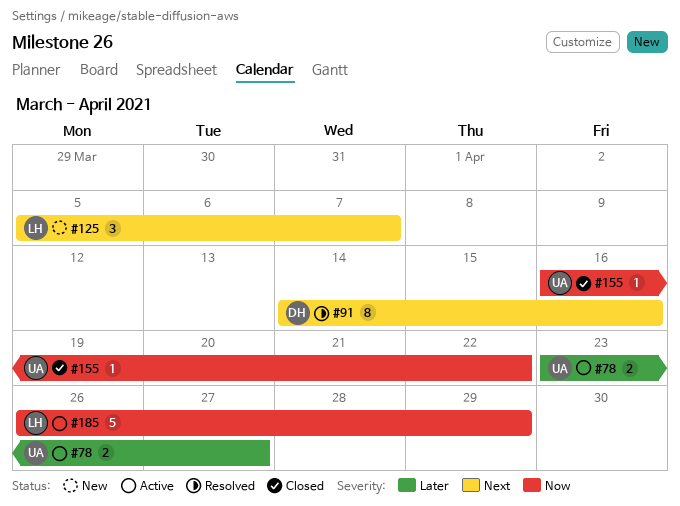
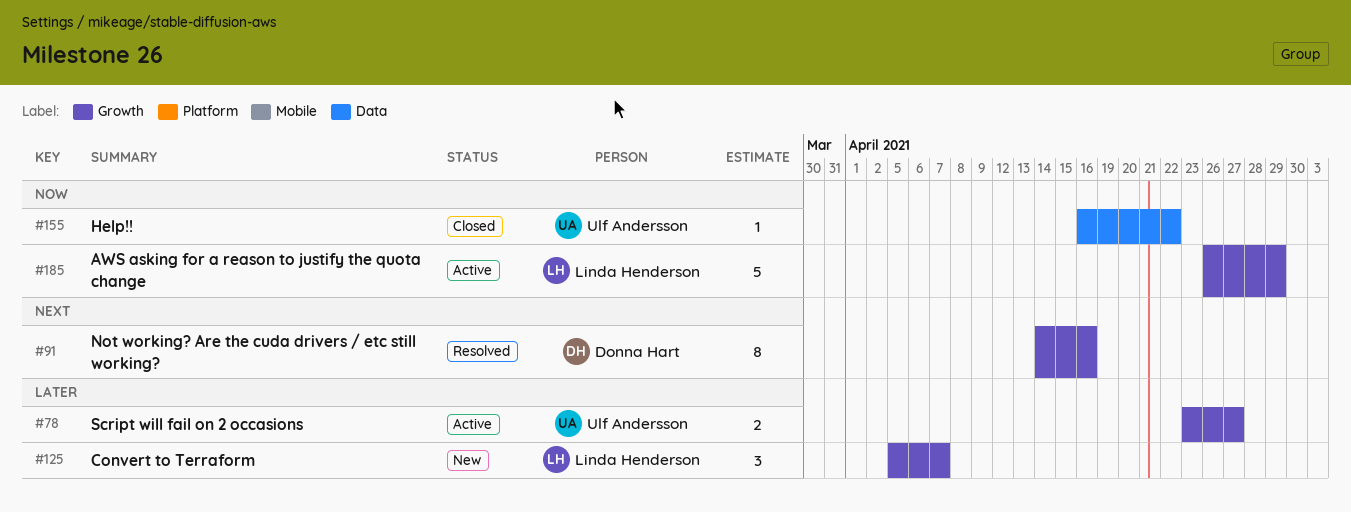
#125, priority: Next -> Later

